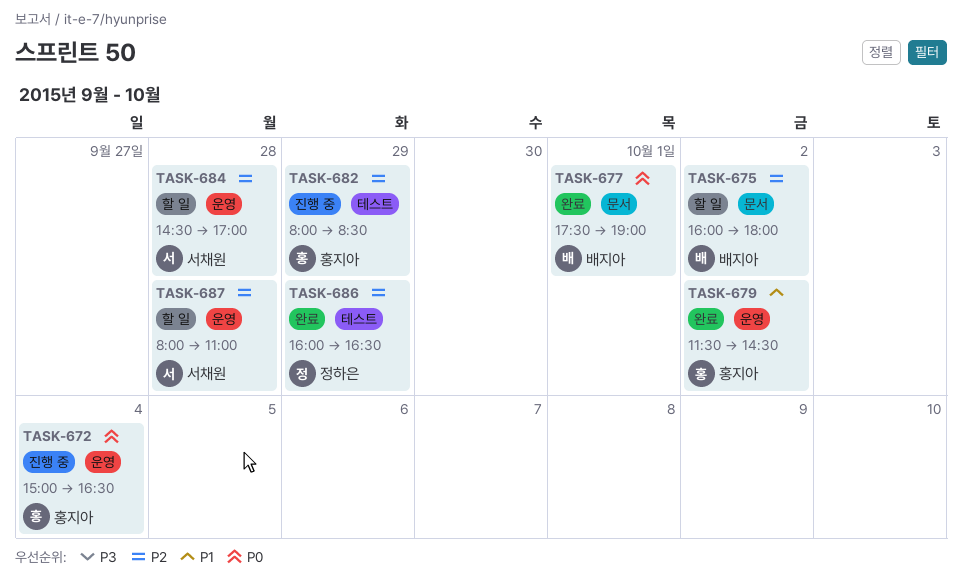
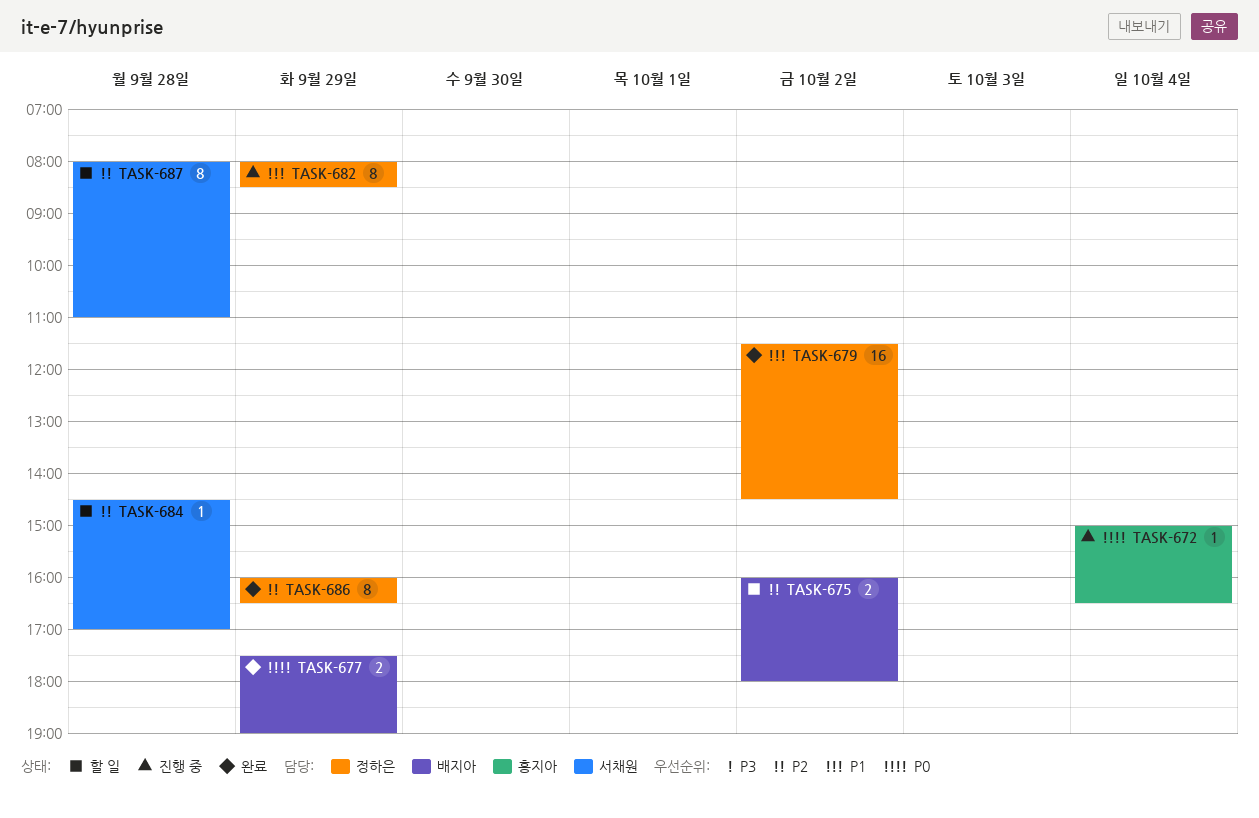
TASK-677, day: Oct 1 -> Sep 29
TASK-679, owner: 홍지아 -> 정하은
TASK-682, owner: 홍지아 -> 정하은
TASK-682, priority: P2 -> P1

